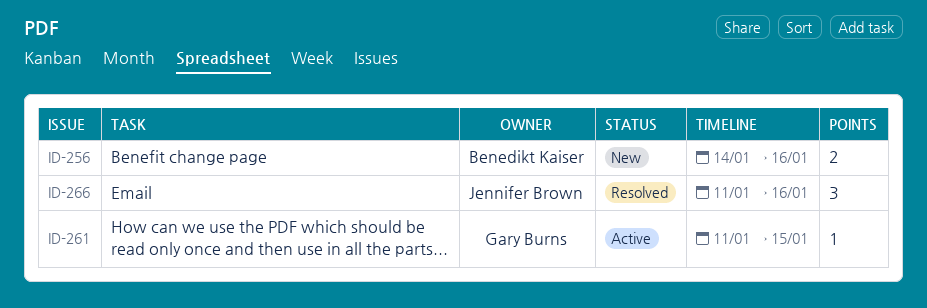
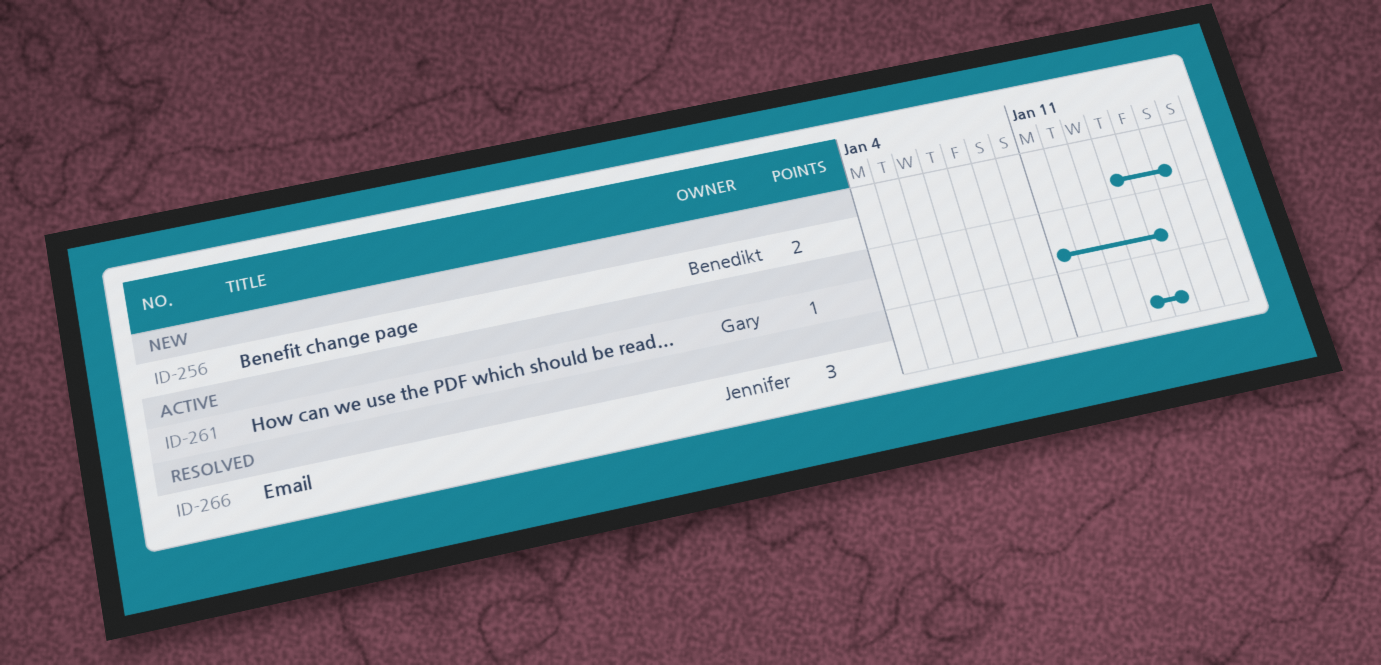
ID-266, start: Jan 11 -> Jan 14
ID-266, due: Jan 16 -> Jan 15

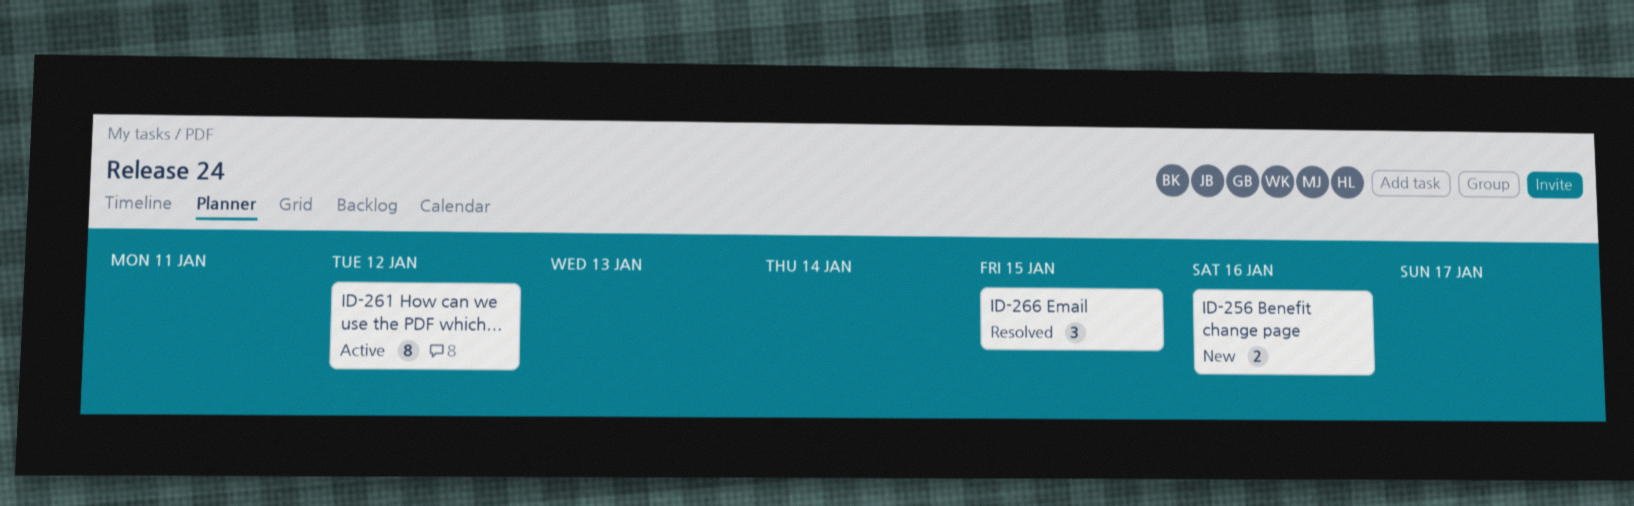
ID-261, estimate: 1 -> 8
ID-261, due: Jan 15 -> Jan 12

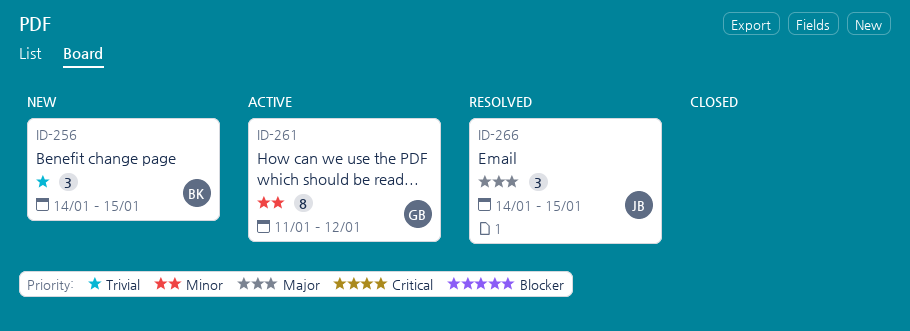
ID-256, estimate: 2 -> 3
ID-256, due: Jan 16 -> Jan 15

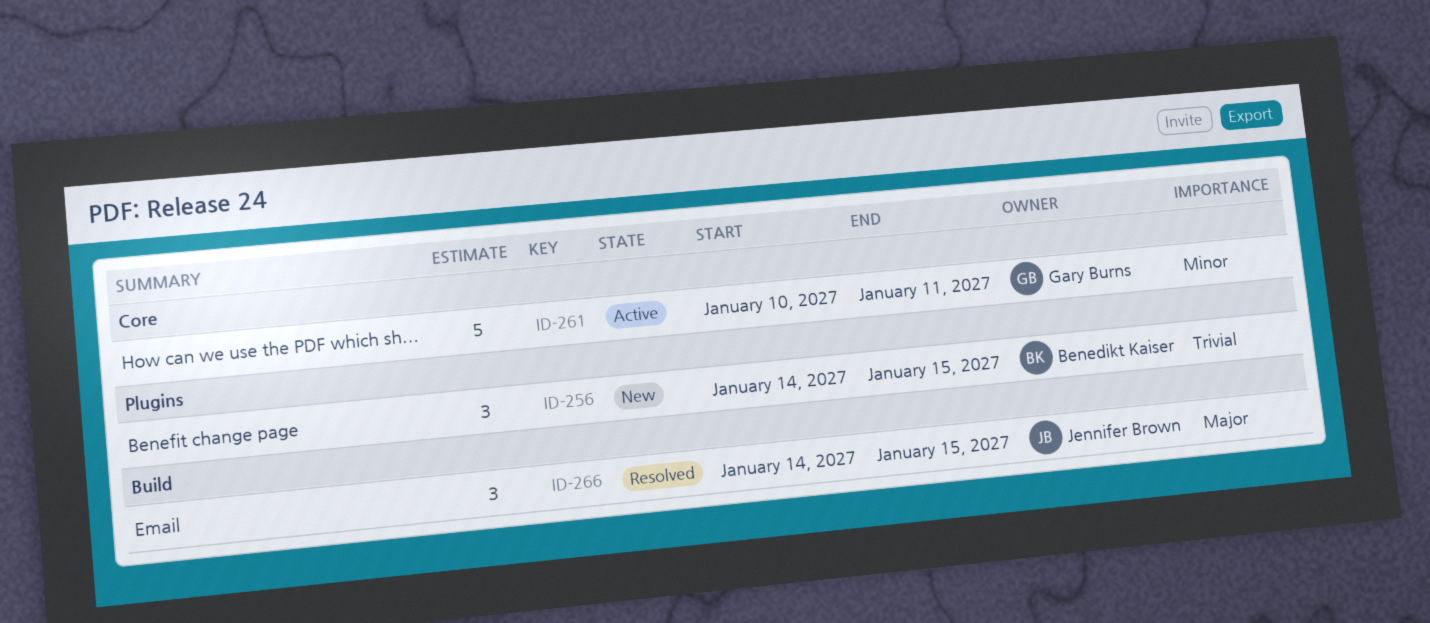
ID-261, estimate: 8 -> 5
ID-261, start: Jan 11 -> Jan 10
ID-261, due: Jan 12 -> Jan 11

